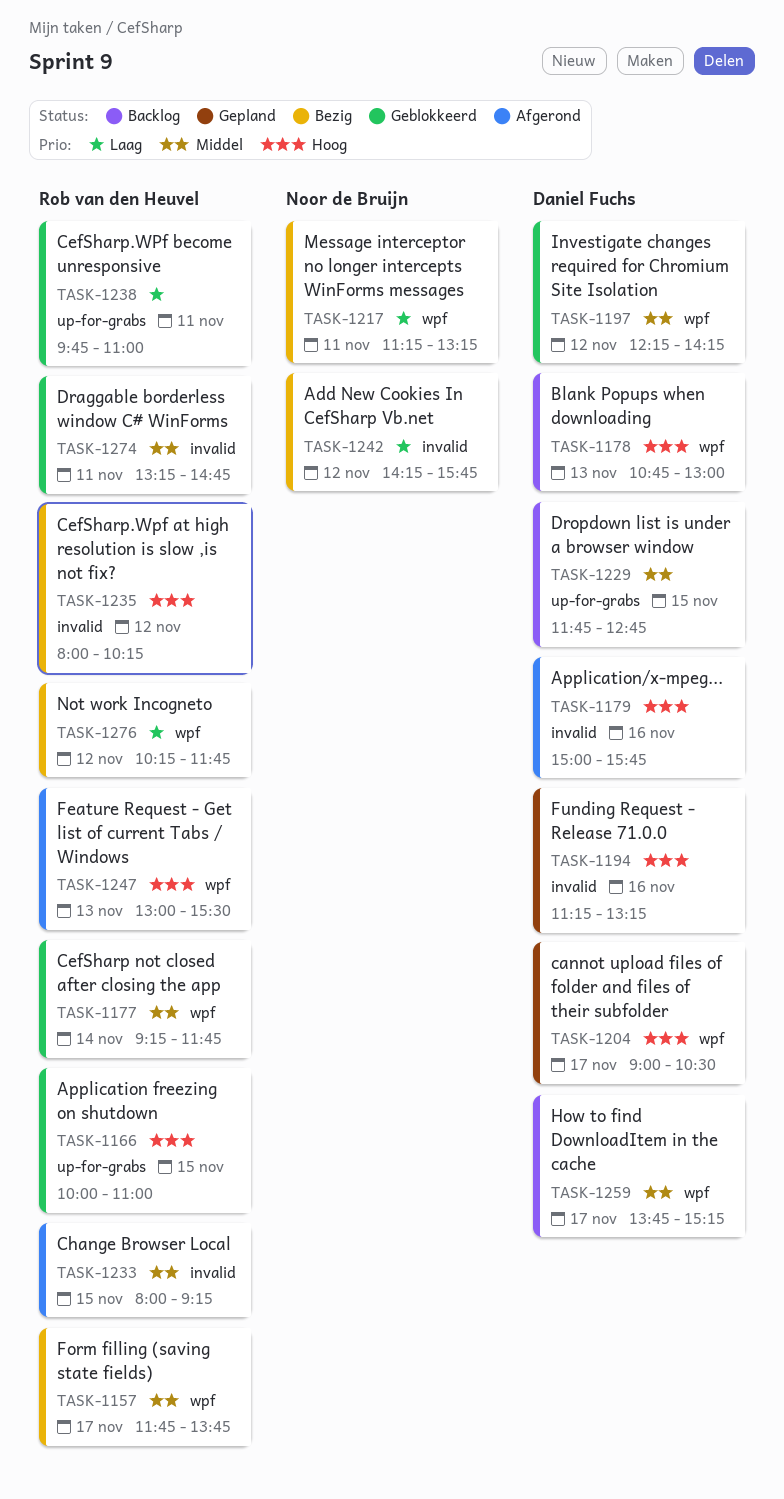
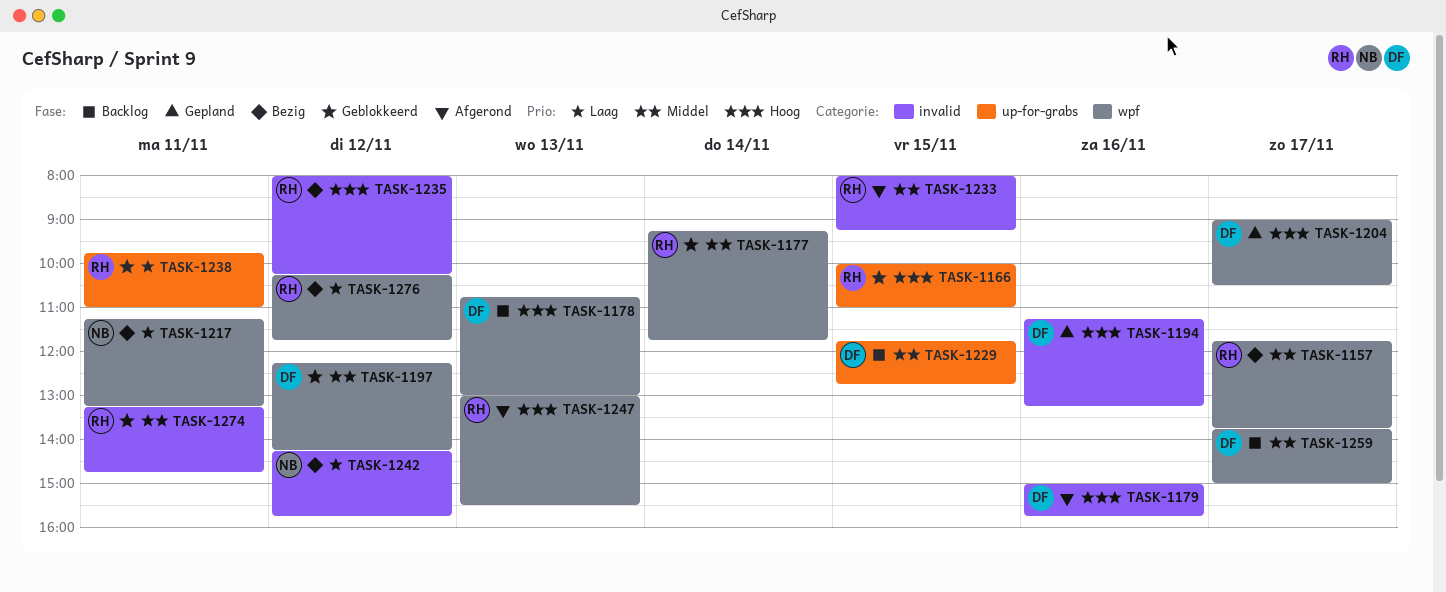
TASK-1259, ends: 15:15 -> 15:00

